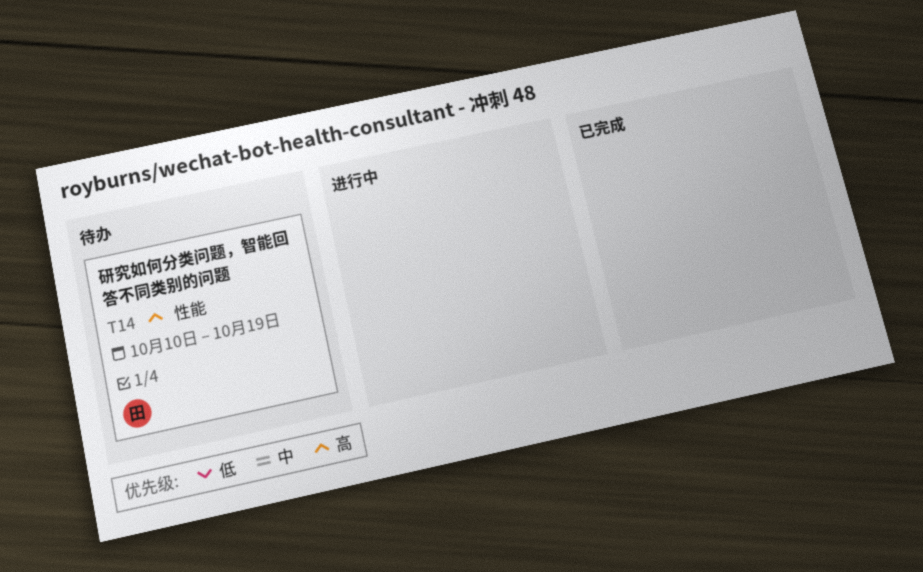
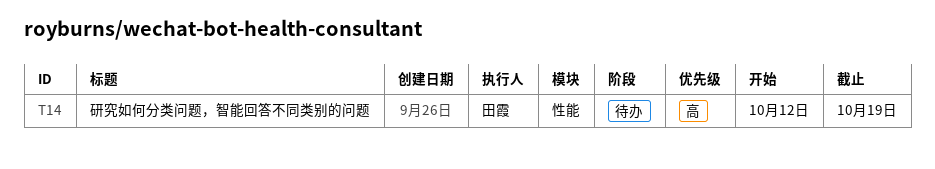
T14, start: Oct 10 -> Oct 12

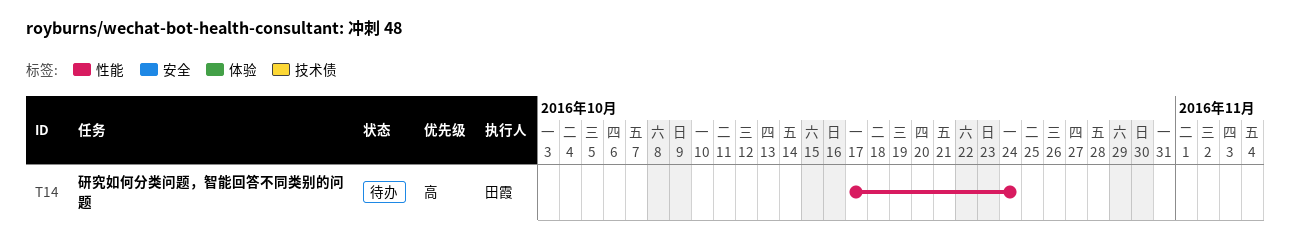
T14, start: Oct 12 -> Oct 17
T14, due: Oct 19 -> Oct 24

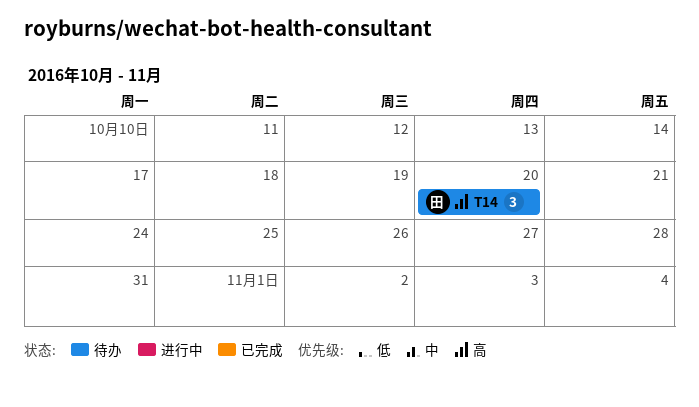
T14, start: Oct 17 -> Oct 20
T14, due: Oct 24 -> Oct 20

